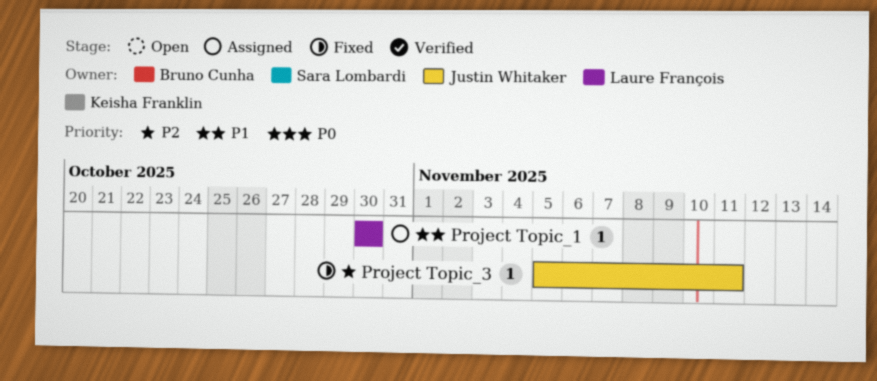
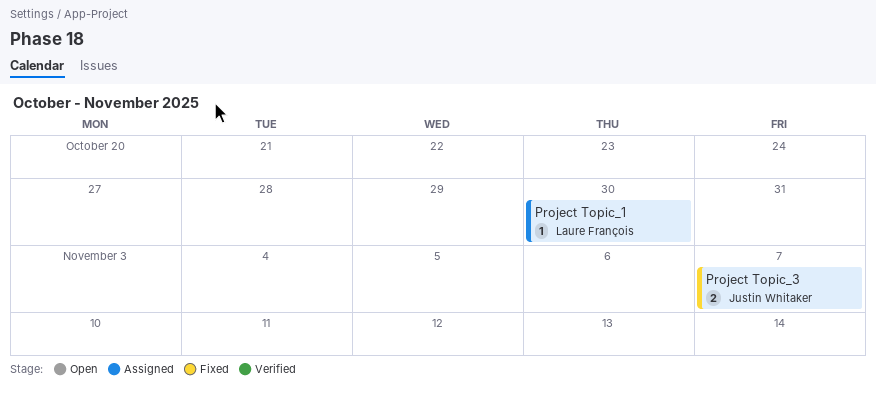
Project Topic_3, estimate: 1 -> 2
Project Topic_3, due: Nov 11 -> Nov 7

